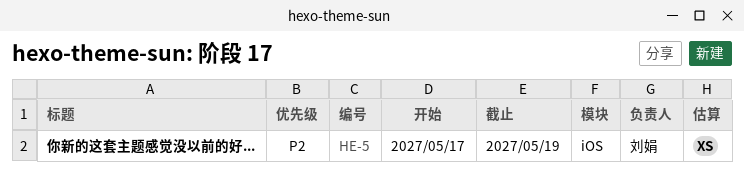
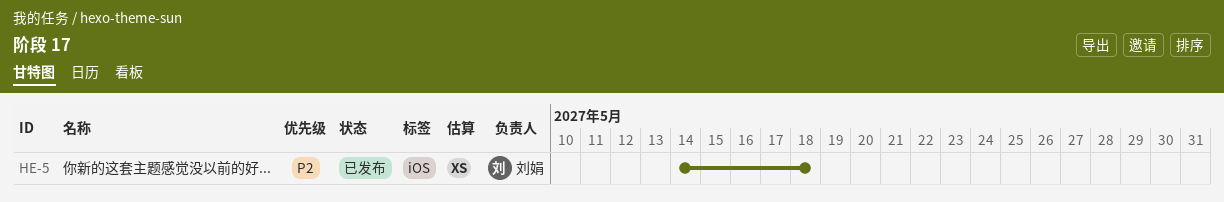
HE-5, start: May 17 -> May 14
HE-5, due: May 19 -> May 18

